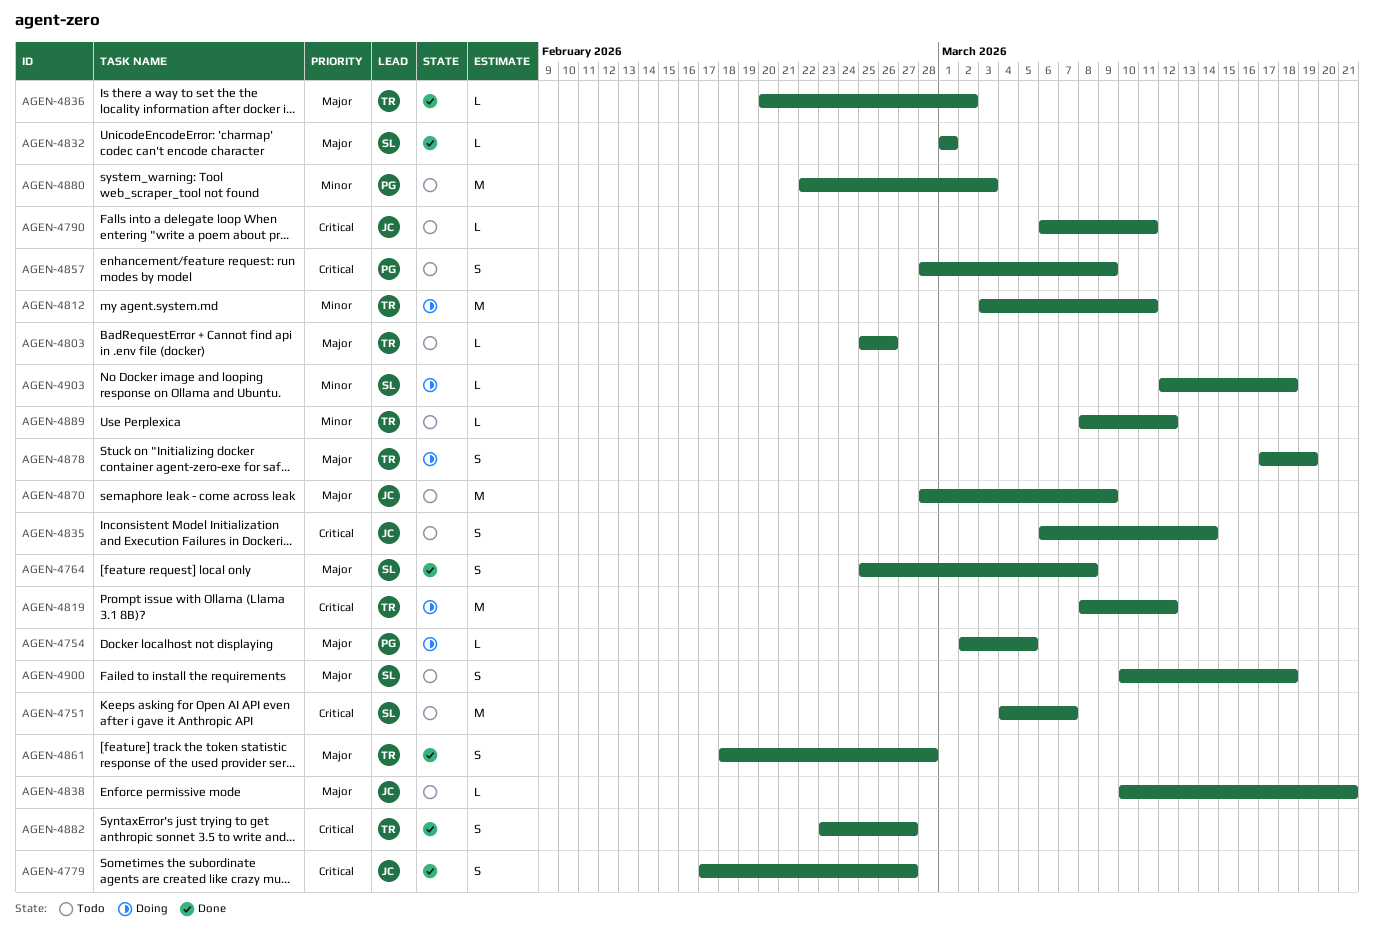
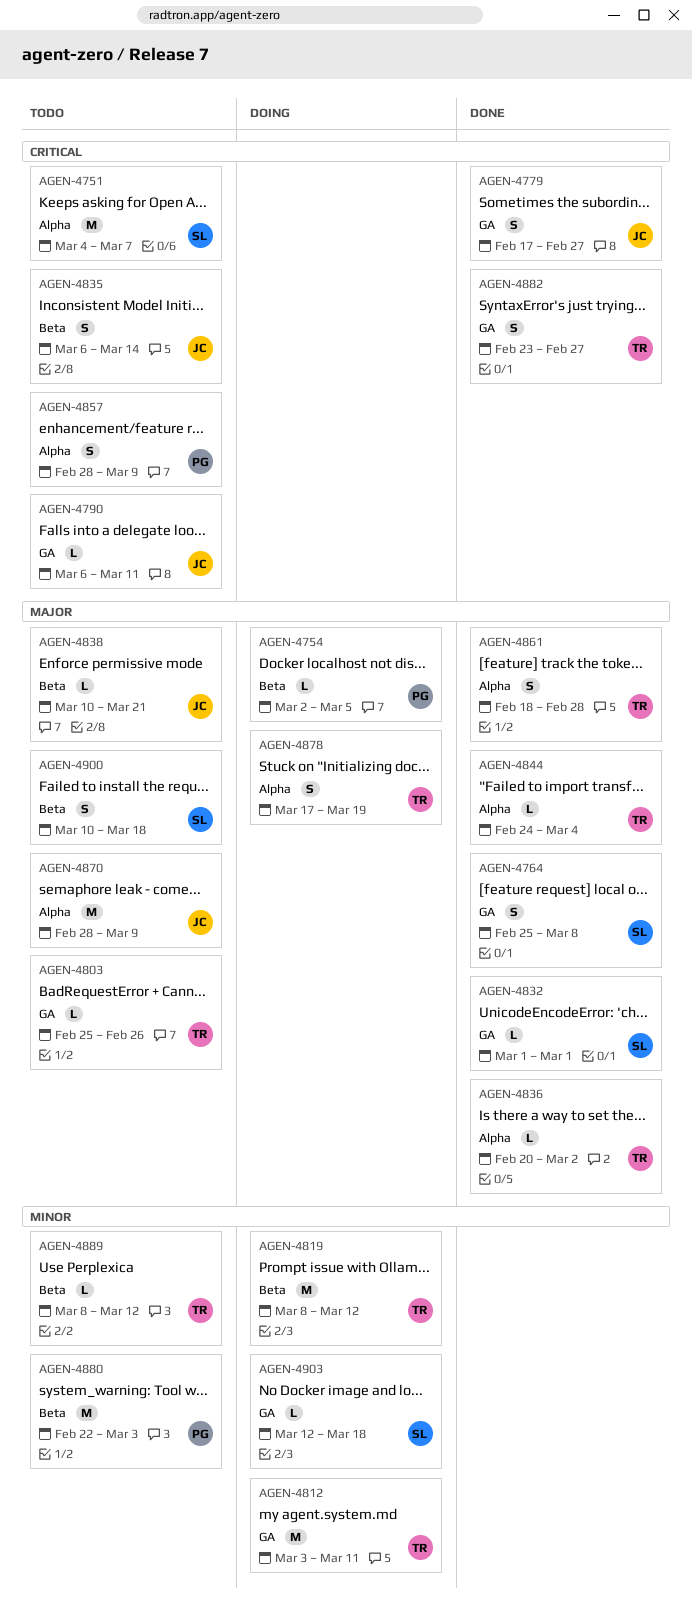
AGEN-4819, priority: Critical -> Minor
AGEN-4844: none -> present

